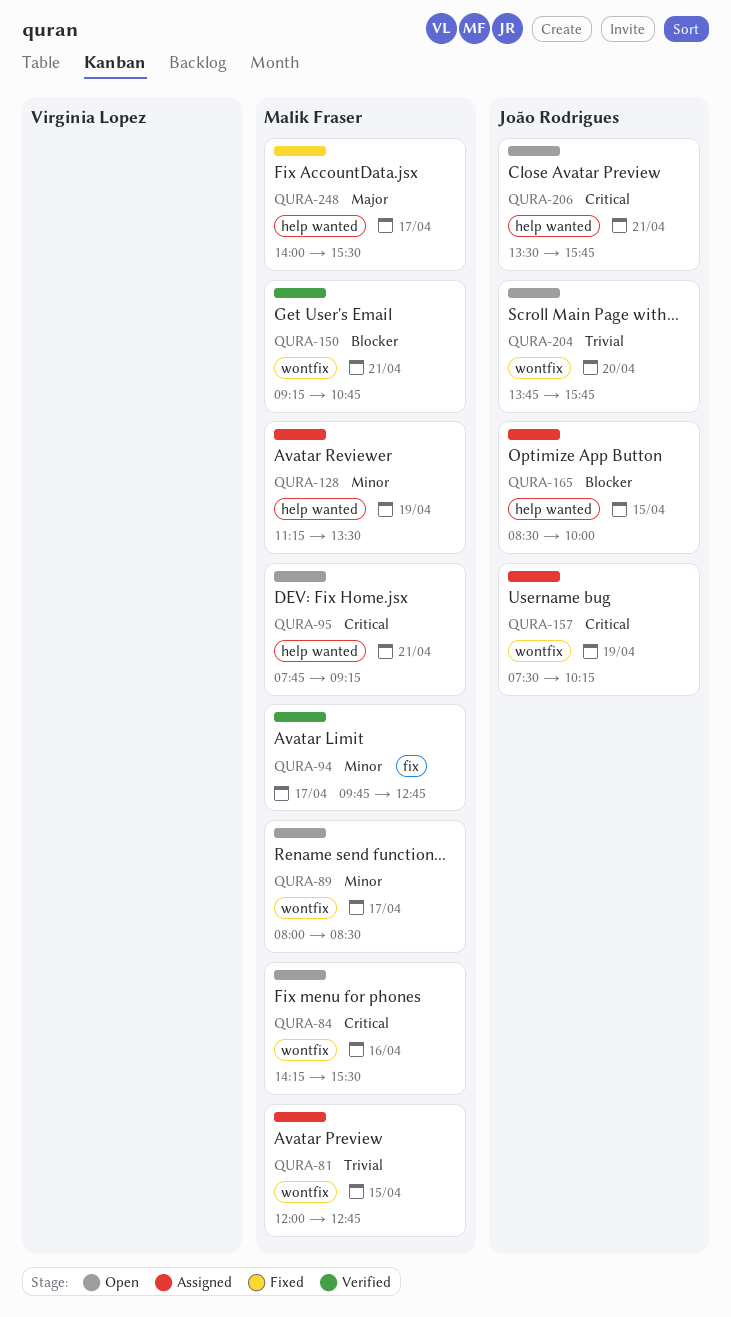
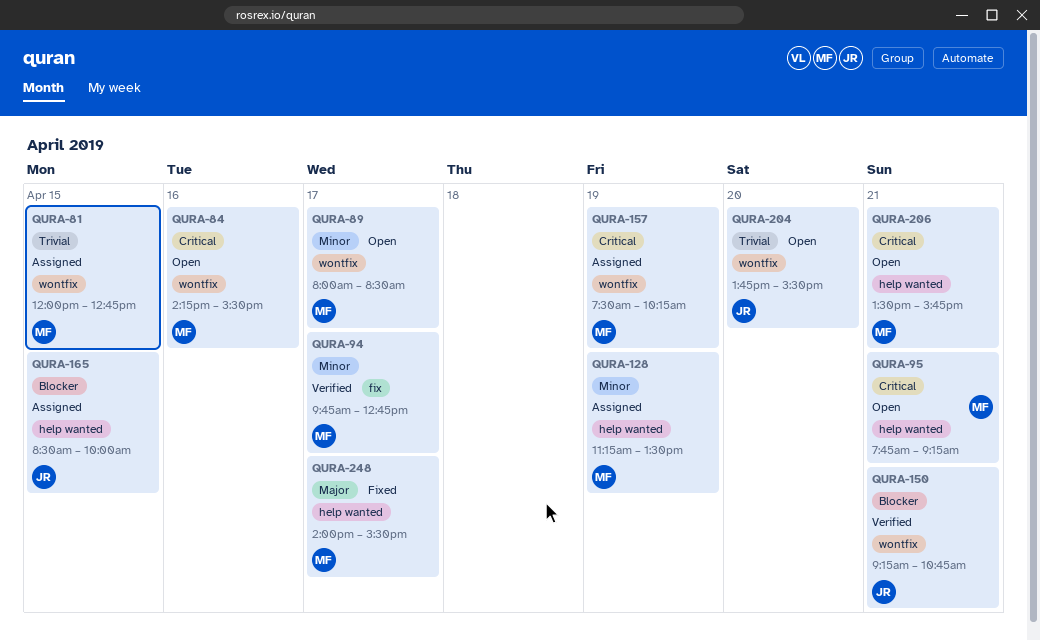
QURA-150, owner: Malik Fraser -> João Rodrigues
QURA-157, owner: João Rodrigues -> Malik Fraser
QURA-204, ends: 15:45 -> 15:30
QURA-206, owner: João Rodrigues -> Malik Fraser

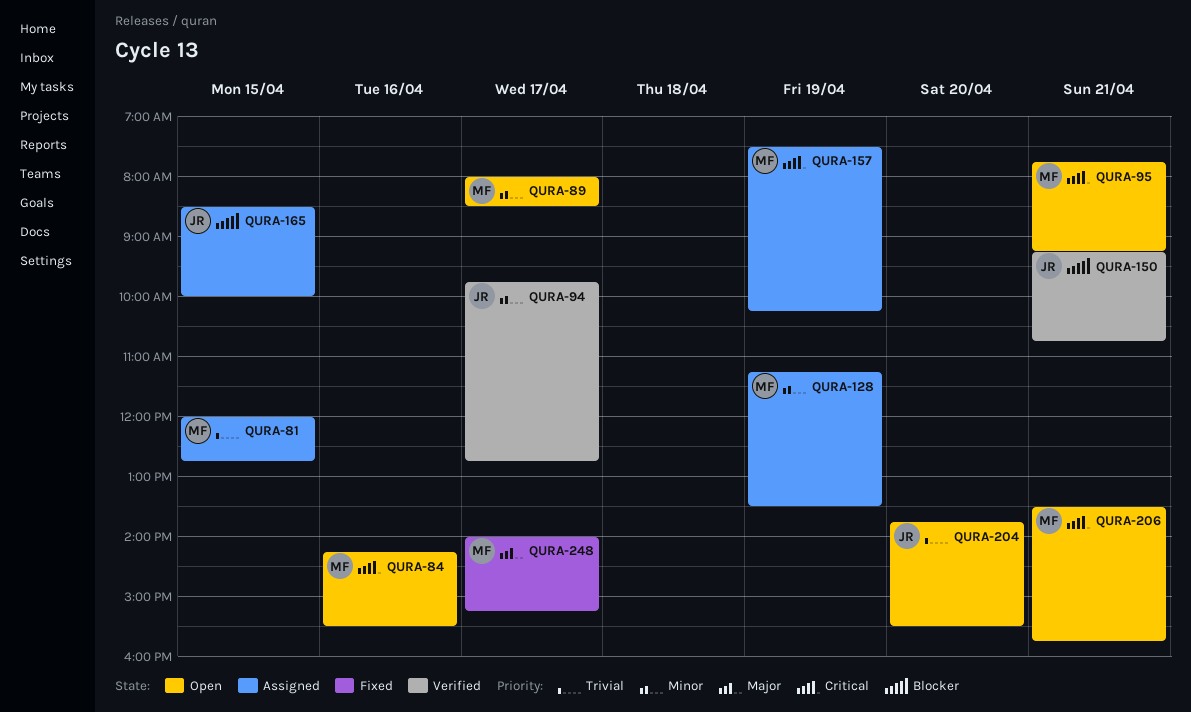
QURA-94, owner: MF -> JR
QURA-248, ends: 15:30 -> 15:15

